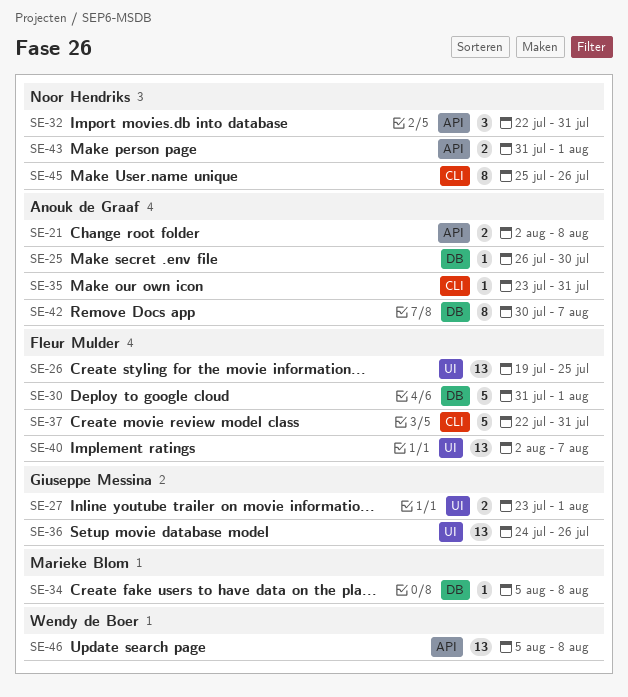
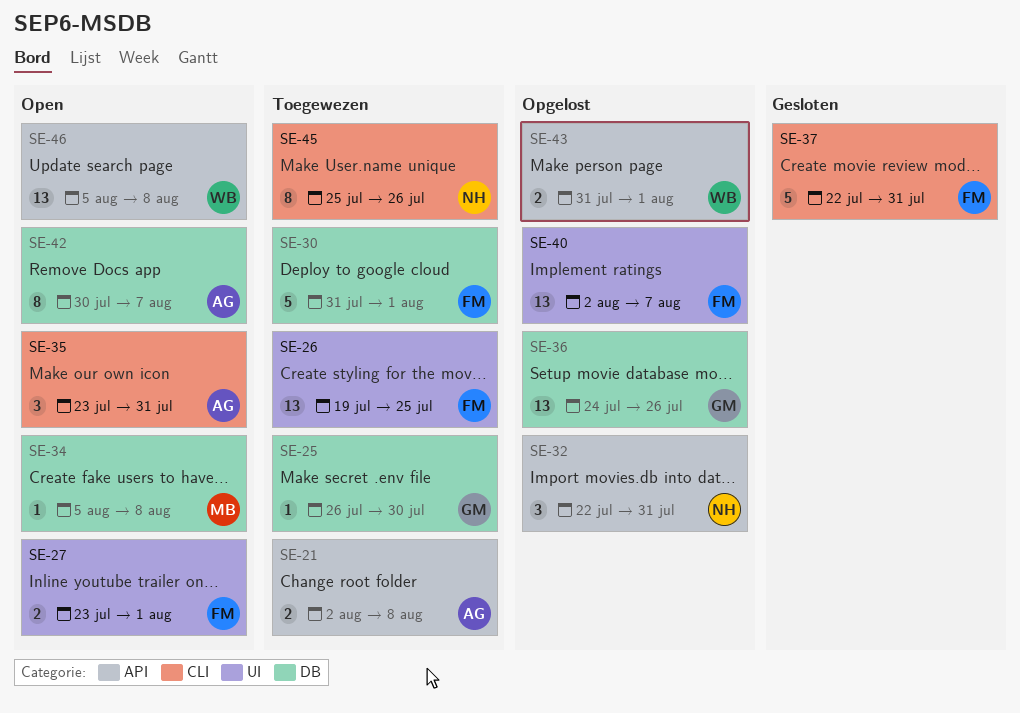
SE-25, owner: Anouk de Graaf -> Giuseppe Messina
SE-27, owner: Giuseppe Messina -> Fleur Mulder
SE-35, estimate: 1 -> 3
SE-36, label: UI -> DB
SE-43, owner: Noor Hendriks -> Wendy de Boer

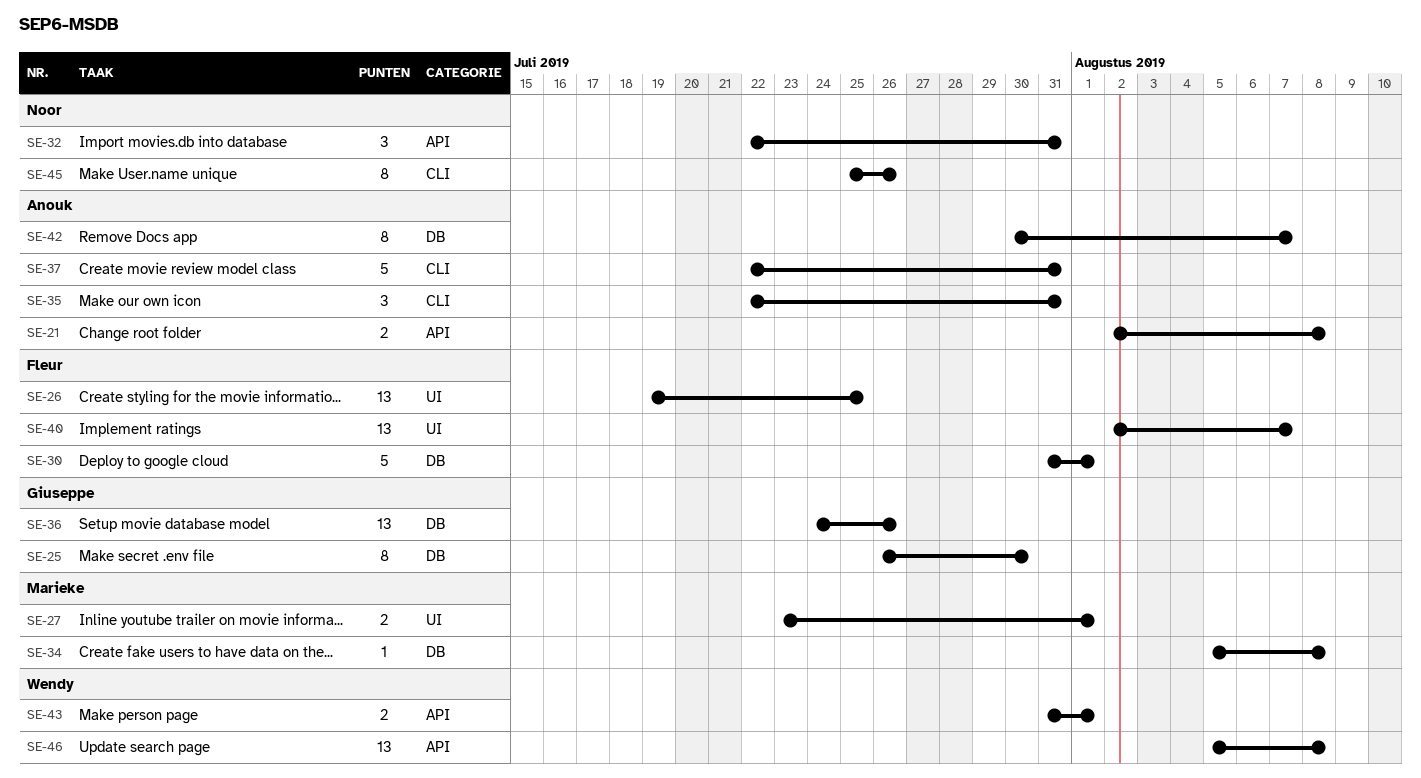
SE-25, estimate: 1 -> 8
SE-27, owner: Fleur -> Marieke
SE-35, start: Jul 23 -> Jul 22
SE-37, owner: Fleur -> Anouk

